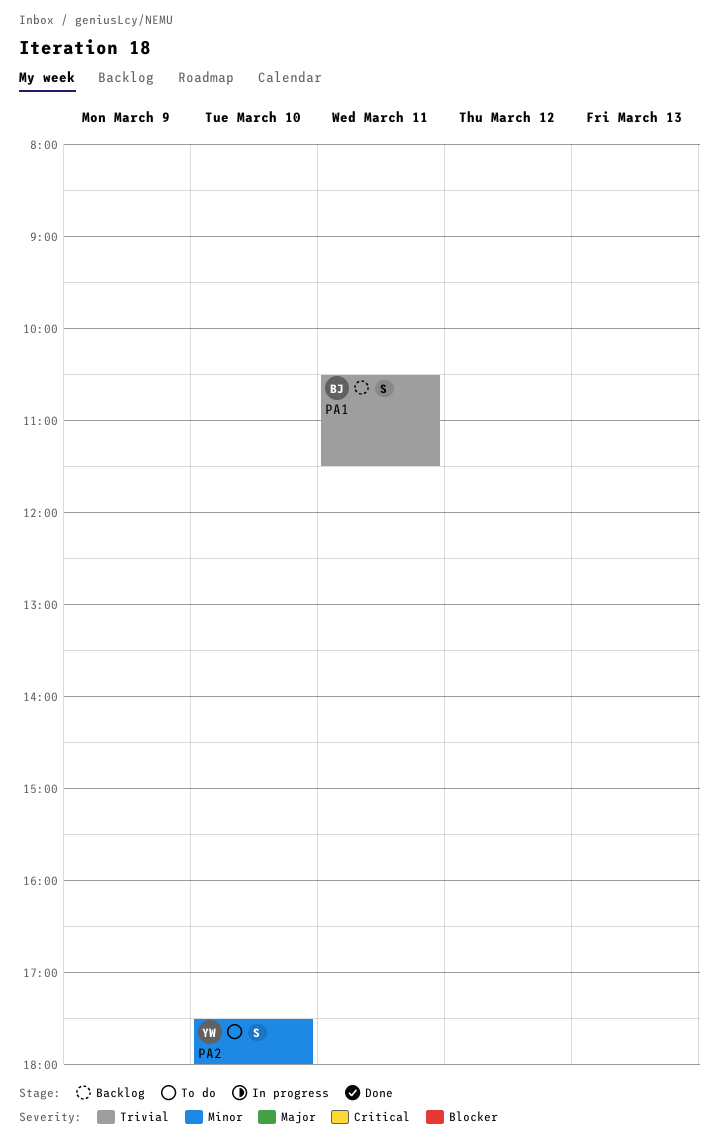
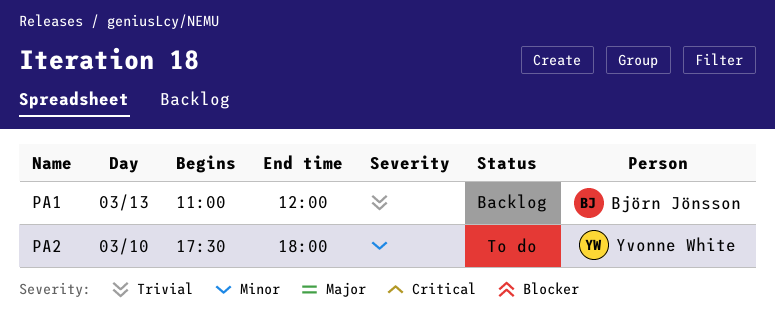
PA1, day: Mar 11 -> Mar 13
PA1, begins: 10:30 -> 11:00
PA1, ends: 11:30 -> 12:00

